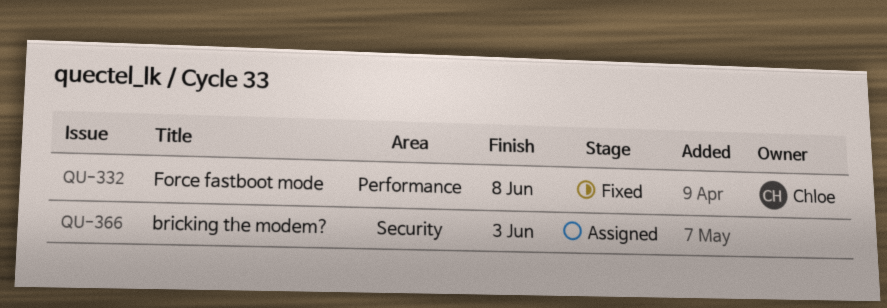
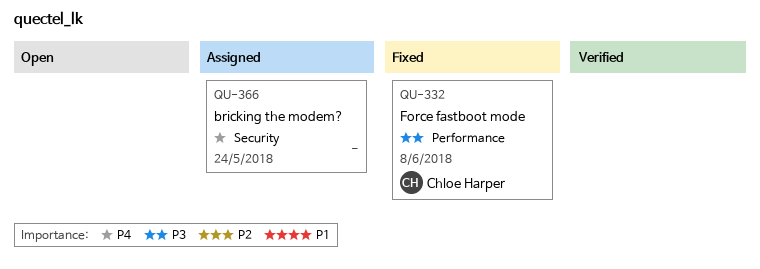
QU-366, due: Jun 3 -> May 24

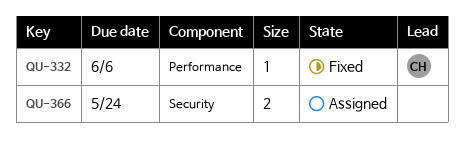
QU-332, due: Jun 8 -> Jun 6

